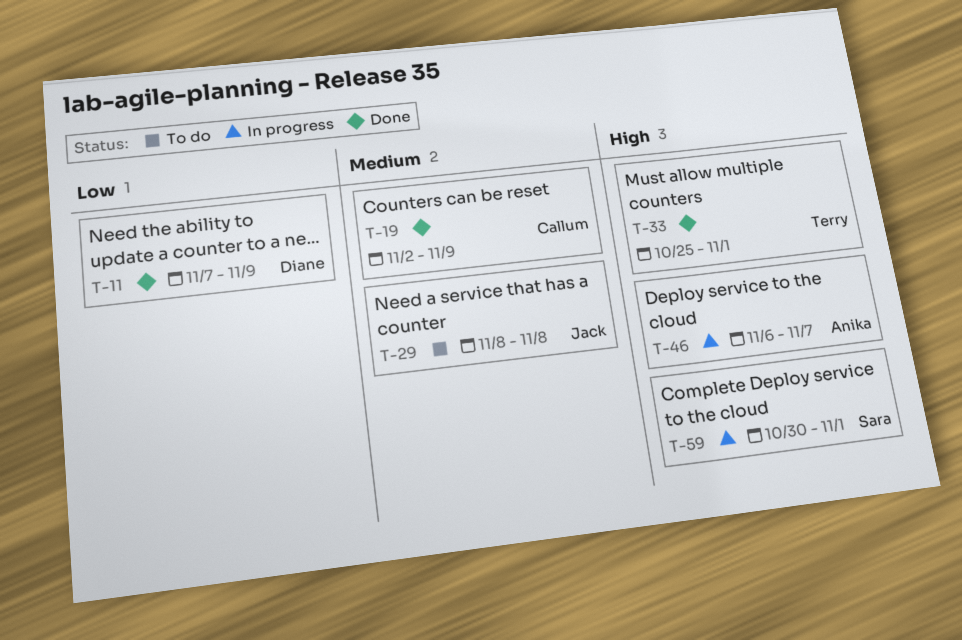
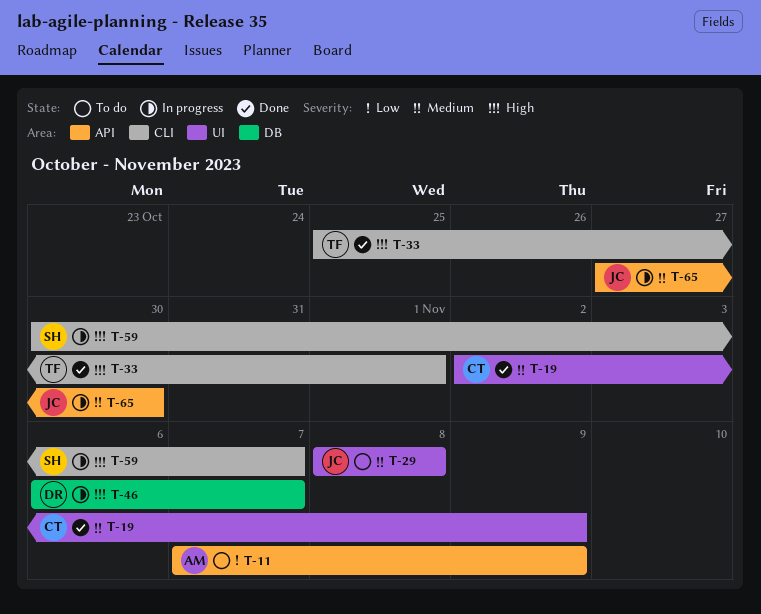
T-11, status: Done -> To do
T-11, owner: Diane -> Anika
T-46, owner: Anika -> Diane
T-59, due: Nov 1 -> Nov 7
T-65: none -> present

